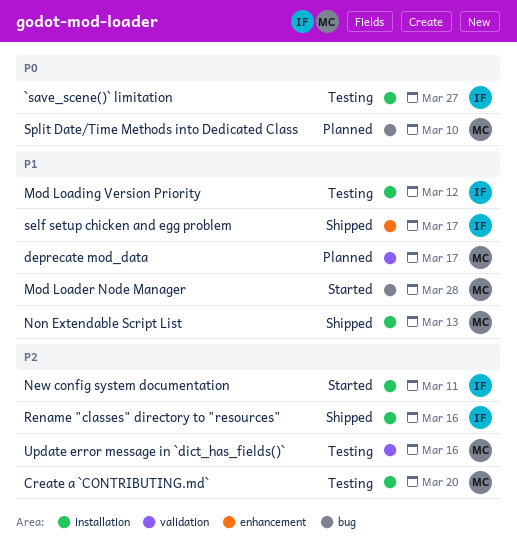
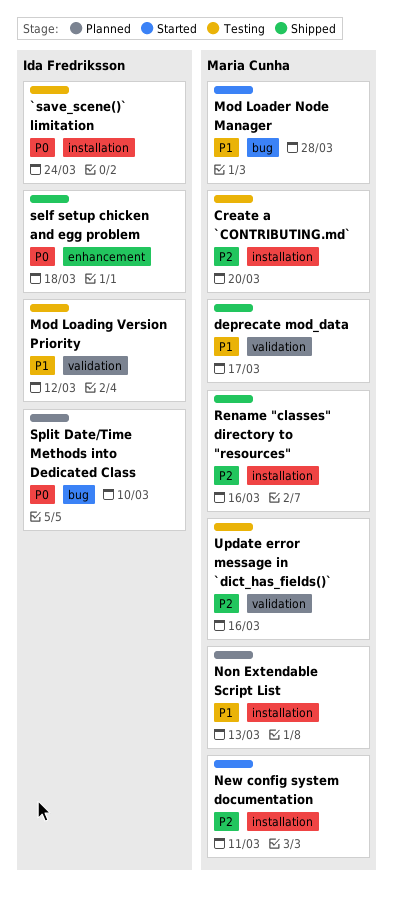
`save_scene()` limitation, due: Mar 27 -> Mar 24
deprecate mod_data, status: Planned -> Shipped
Mod Loading Version Priority, label: installation -> validation
New config system documentation, owner: Ida Fredriksson -> Maria Cunha
Non Extendable Script List, status: Shipped -> Planned
Rename "classes" directory to "resources", owner: Ida Fredriksson -> Maria Cunha
self setup chicken and egg problem, priority: P1 -> P0
self setup chicken and egg problem, due: Mar 17 -> Mar 18
Split Date/Time Methods into Dedicated Class, owner: Maria Cunha -> Ida Fredriksson

